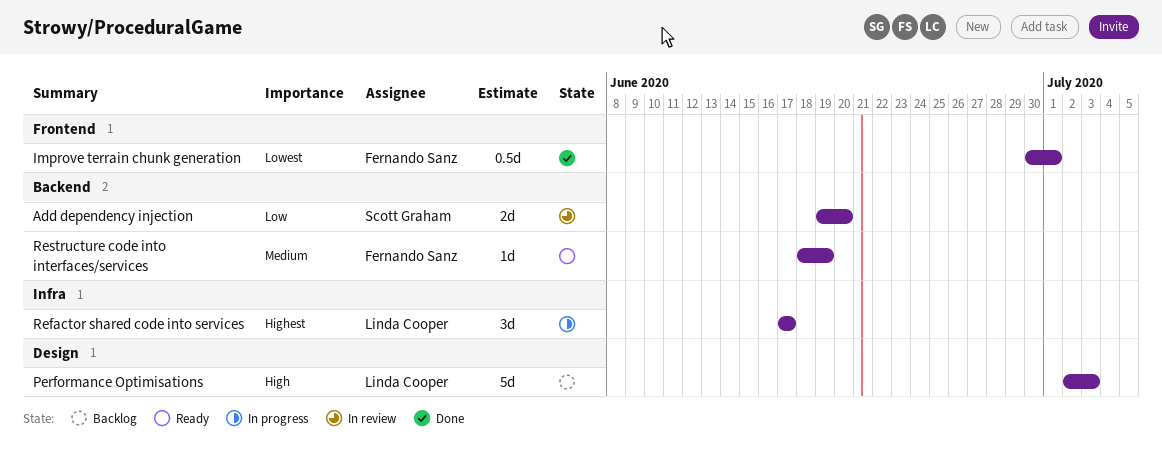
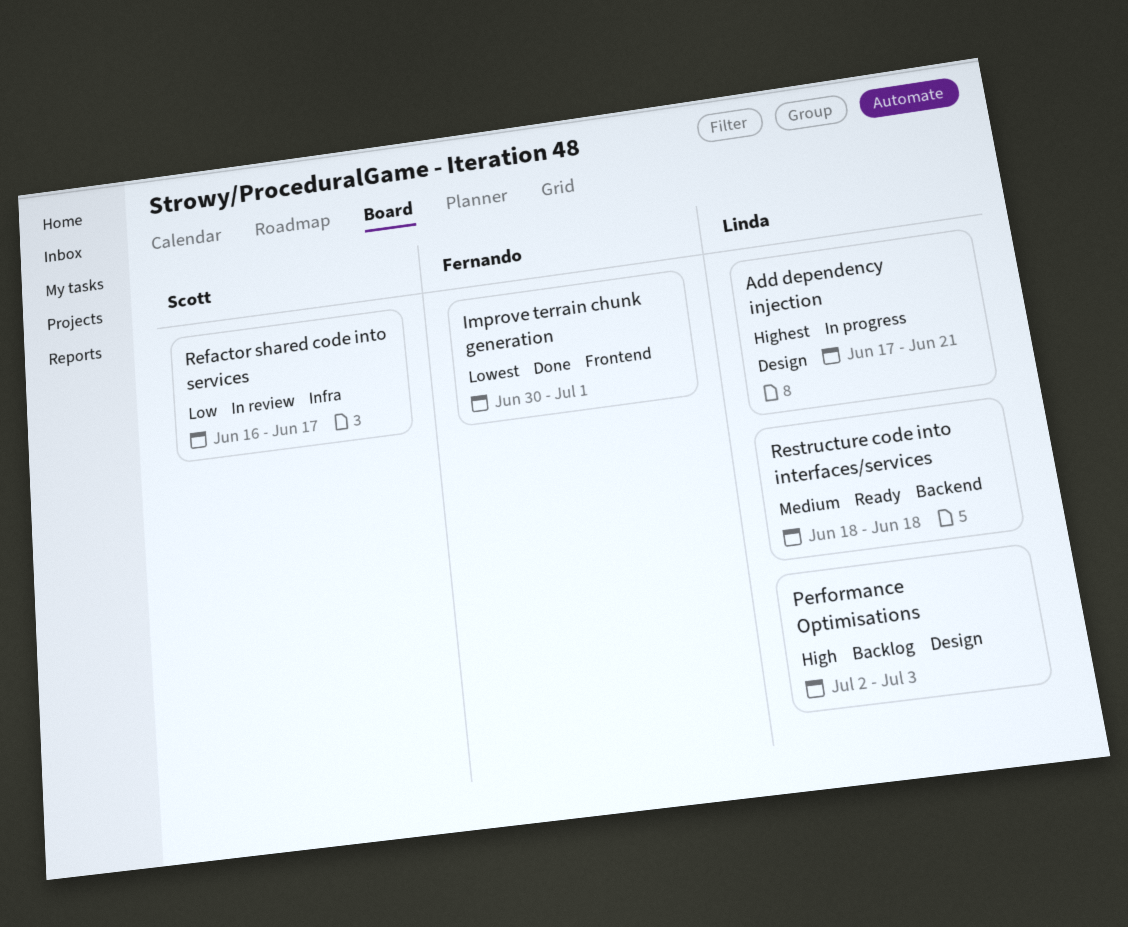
Add dependency injection, status: In review -> In progress
Add dependency injection, owner: Scott Graham -> Linda Cooper
Add dependency injection, priority: Low -> Highest
Add dependency injection, label: Backend -> Design
Add dependency injection, start: Jun 19 -> Jun 17
Add dependency injection, due: Jun 20 -> Jun 21
Refactor shared code into services, status: In progress -> In review
Refactor shared code into services, owner: Linda Cooper -> Scott Graham
Refactor shared code into services, priority: Highest -> Low
Refactor shared code into services, start: Jun 17 -> Jun 16
Restructure code into interfaces/services, owner: Fernando Sanz -> Linda Cooper
Restructure code into interfaces/services, due: Jun 19 -> Jun 18

